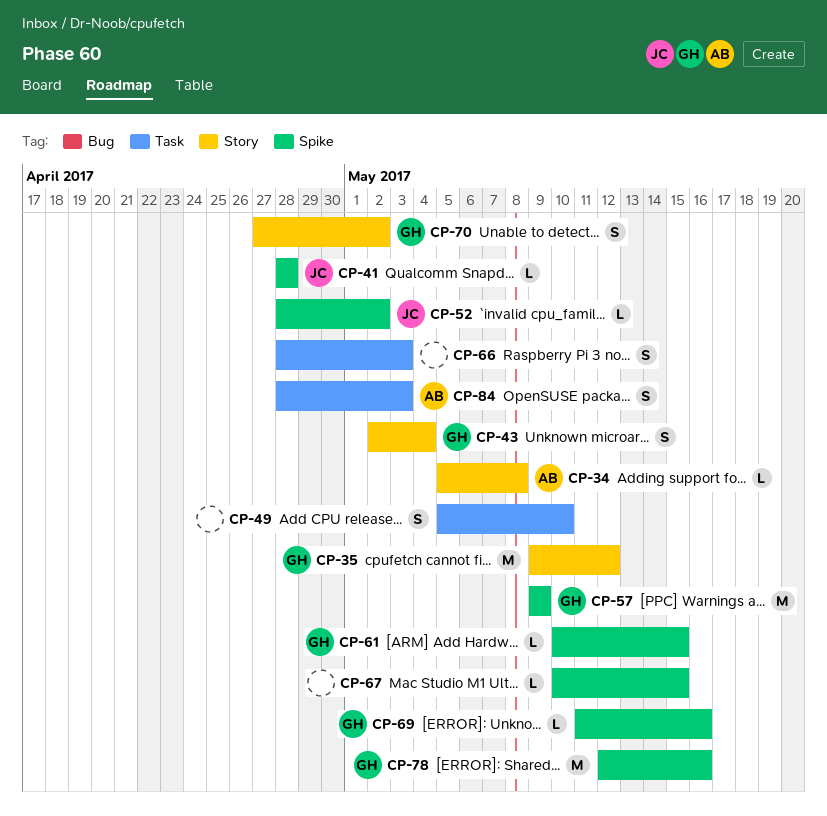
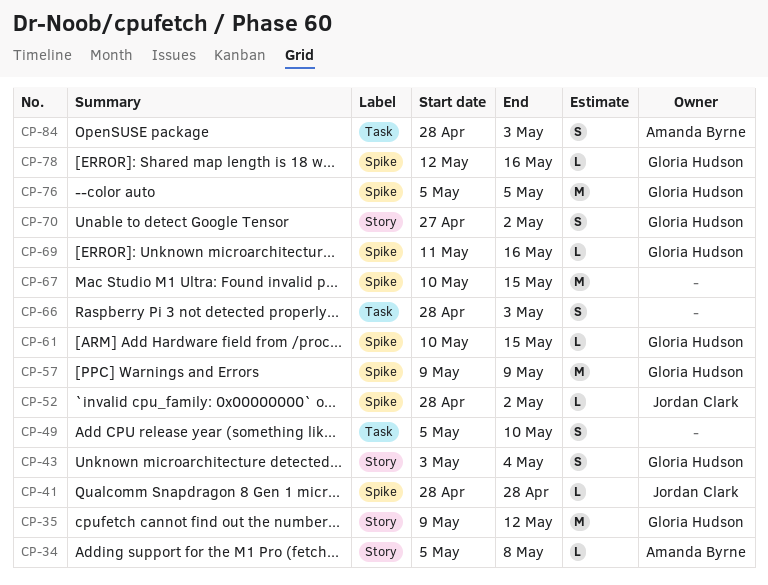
CP-43, start: May 2 -> May 3
CP-67, estimate: L -> M
CP-76: none -> present
CP-78, estimate: M -> L

